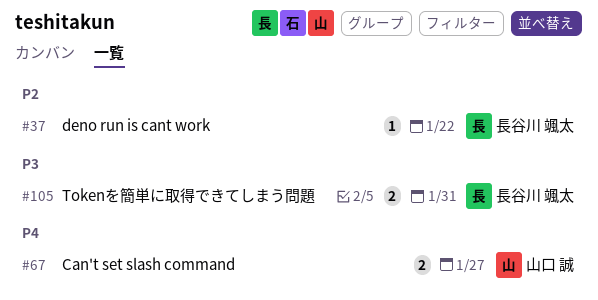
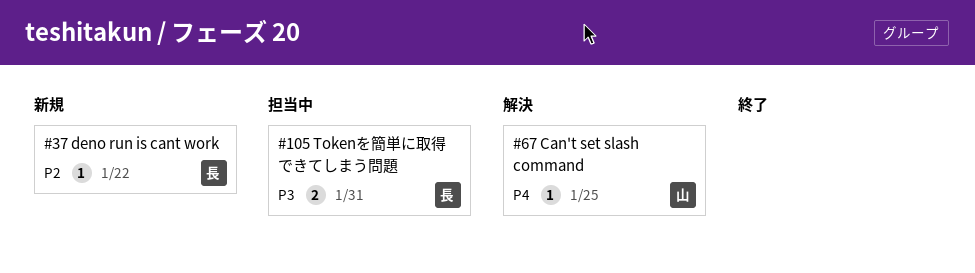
#67, estimate: 2 -> 1
#67, due: Jan 27 -> Jan 25

